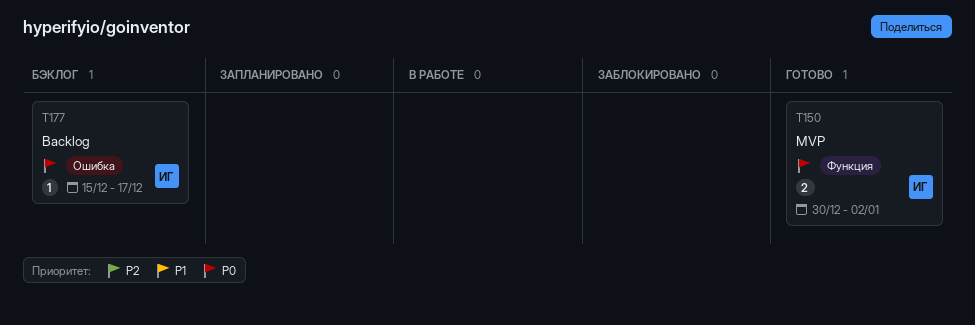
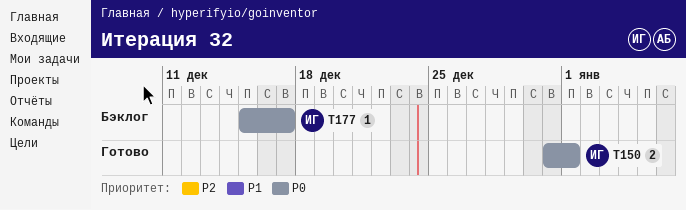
T150, start: Dec 30 -> Dec 31
T150, due: Jan 2 -> Jan 1

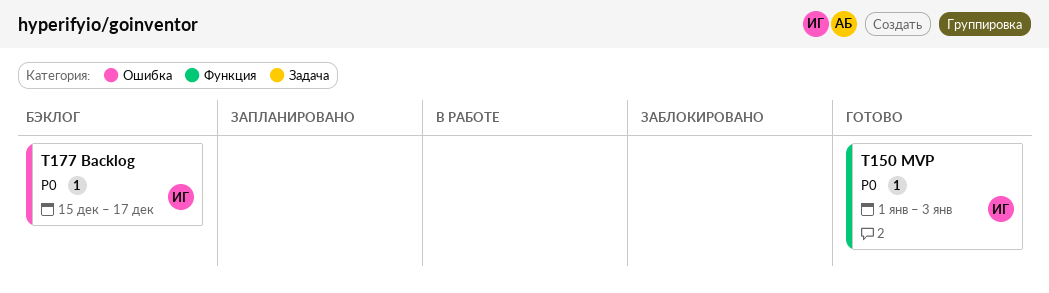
T150, estimate: 2 -> 1
T150, start: Dec 31 -> Jan 1
T150, due: Jan 1 -> Jan 3

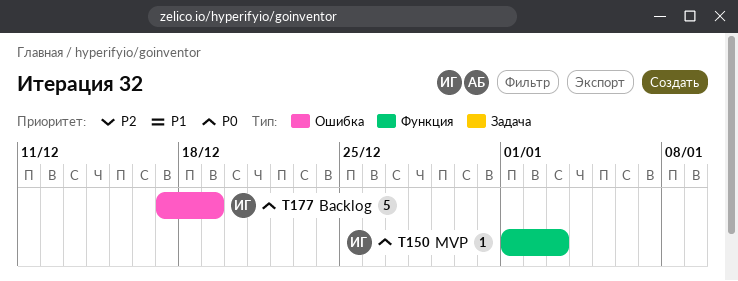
T177, estimate: 1 -> 5
T177, start: Dec 15 -> Dec 17
T177, due: Dec 17 -> Dec 19

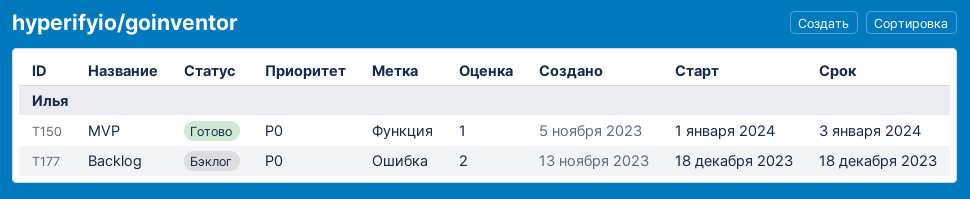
T177, estimate: 5 -> 2
T177, start: Dec 17 -> Dec 18
T177, due: Dec 19 -> Dec 18

